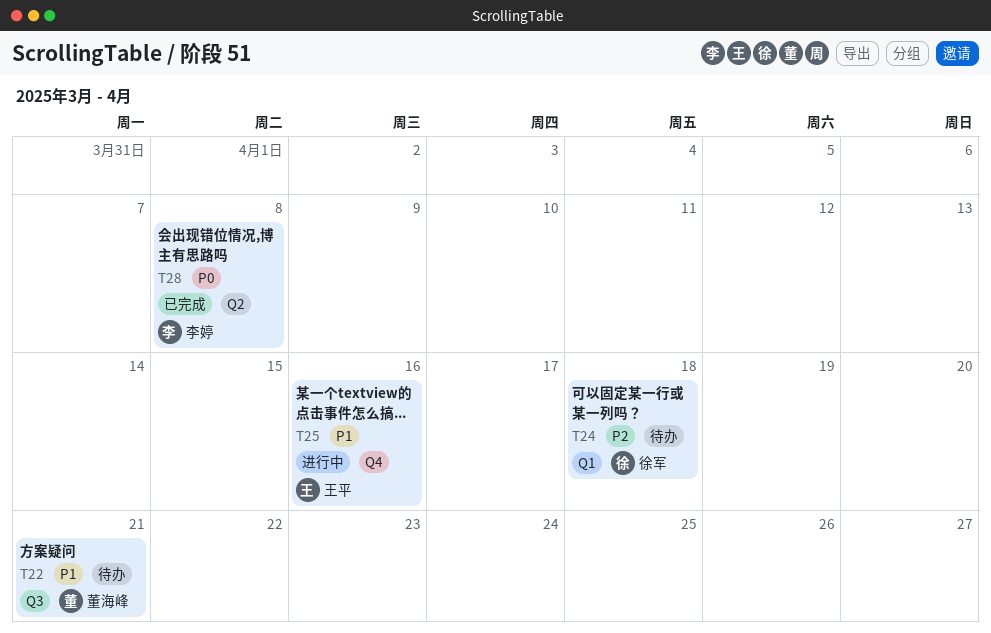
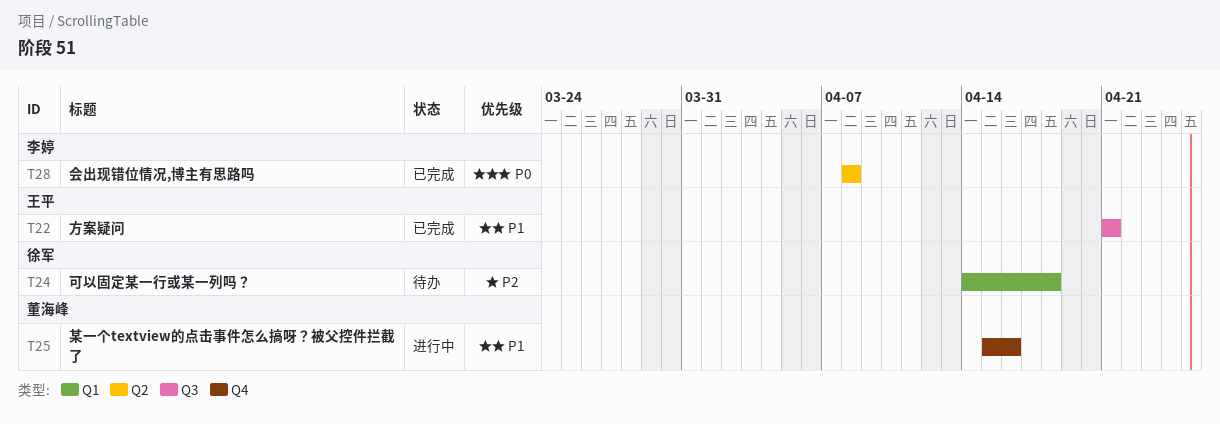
T22, status: 待办 -> 已完成
T22, owner: 董海峰 -> 王平
T25, owner: 王平 -> 董海峰

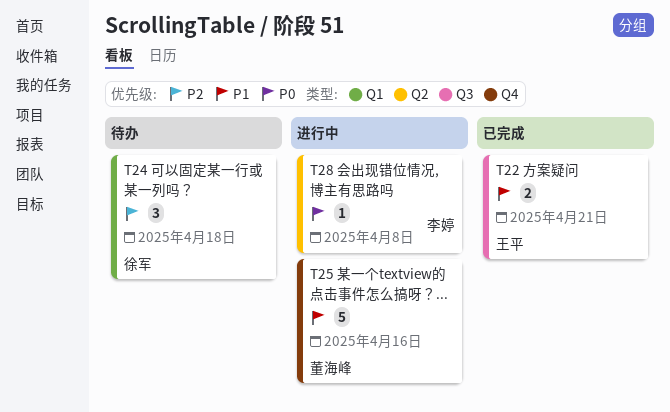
T28, status: 已完成 -> 进行中

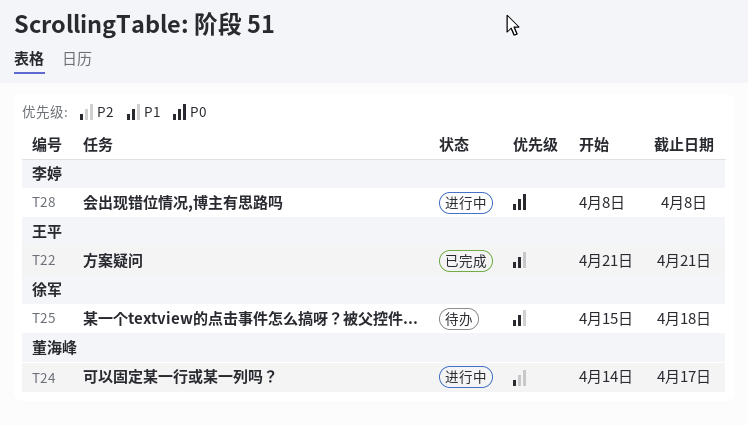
T24, status: 待办 -> 进行中
T24, owner: 徐军 -> 董海峰
T24, due: Apr 18 -> Apr 17
T25, status: 进行中 -> 待办
T25, owner: 董海峰 -> 徐军
T25, due: Apr 16 -> Apr 18

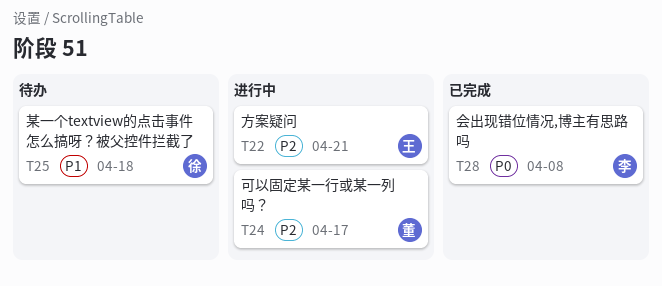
T22, status: 已完成 -> 进行中
T22, priority: P1 -> P2
T28, status: 进行中 -> 已完成

